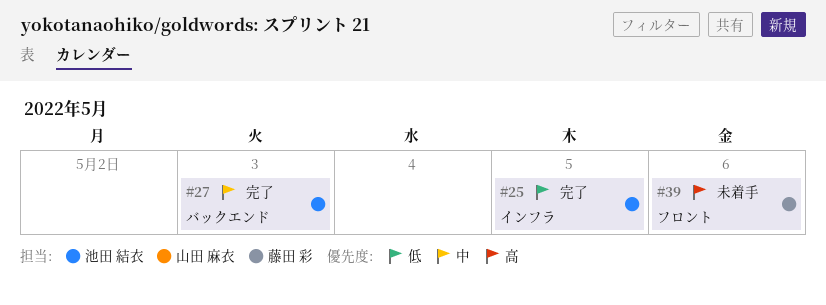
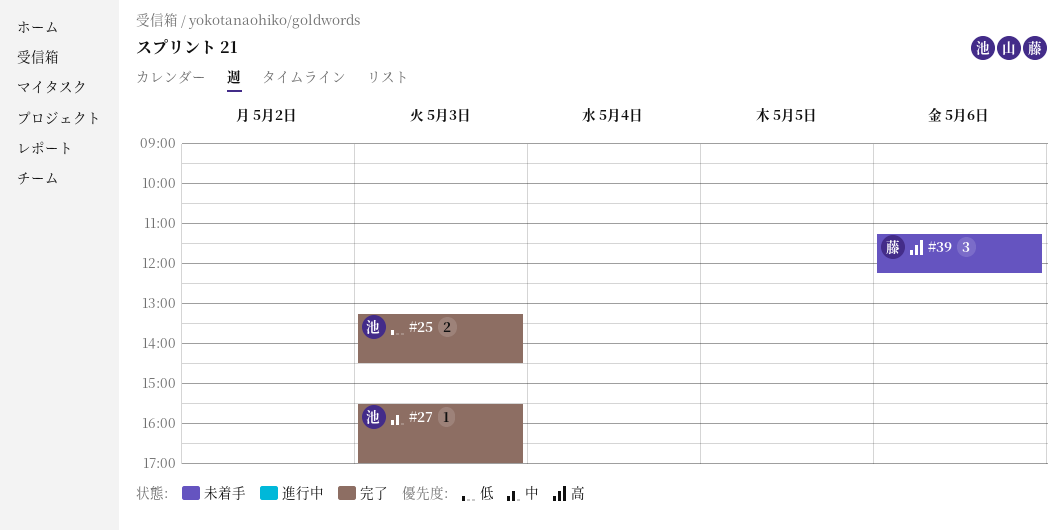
#25, day: May 5 -> May 3

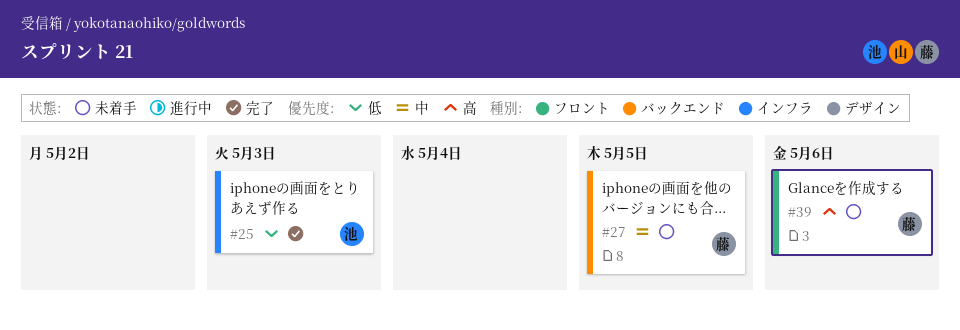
#27, status: 完了 -> 未着手
#27, owner: 池 -> 藤
#27, day: May 3 -> May 5

